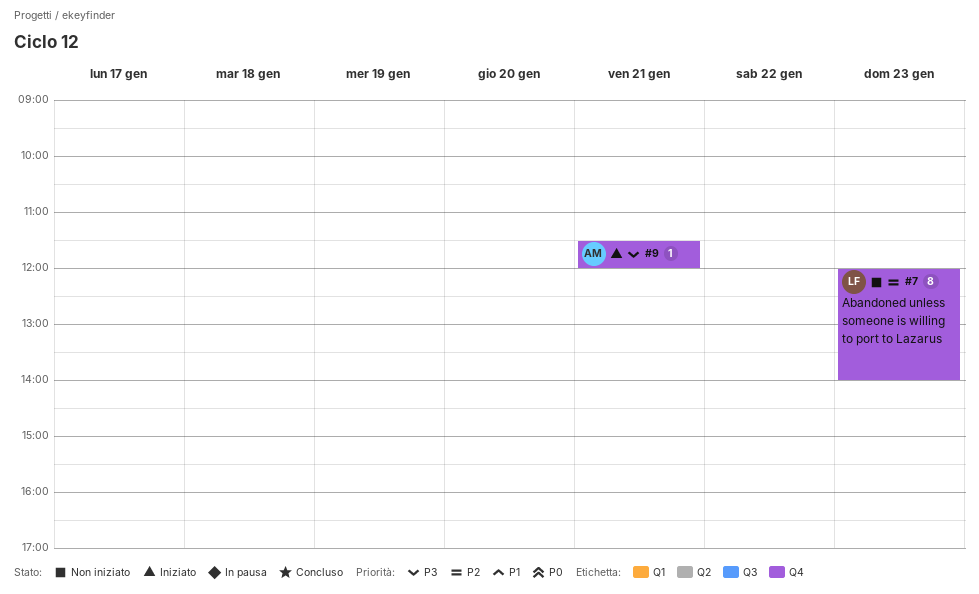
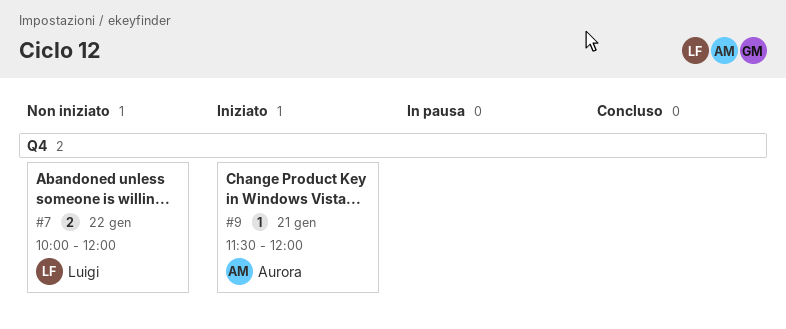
#7, estimate: 8 -> 2
#7, day: Jan 23 -> Jan 22
#7, begins: 12:00 -> 10:00
#7, ends: 14:00 -> 12:00

